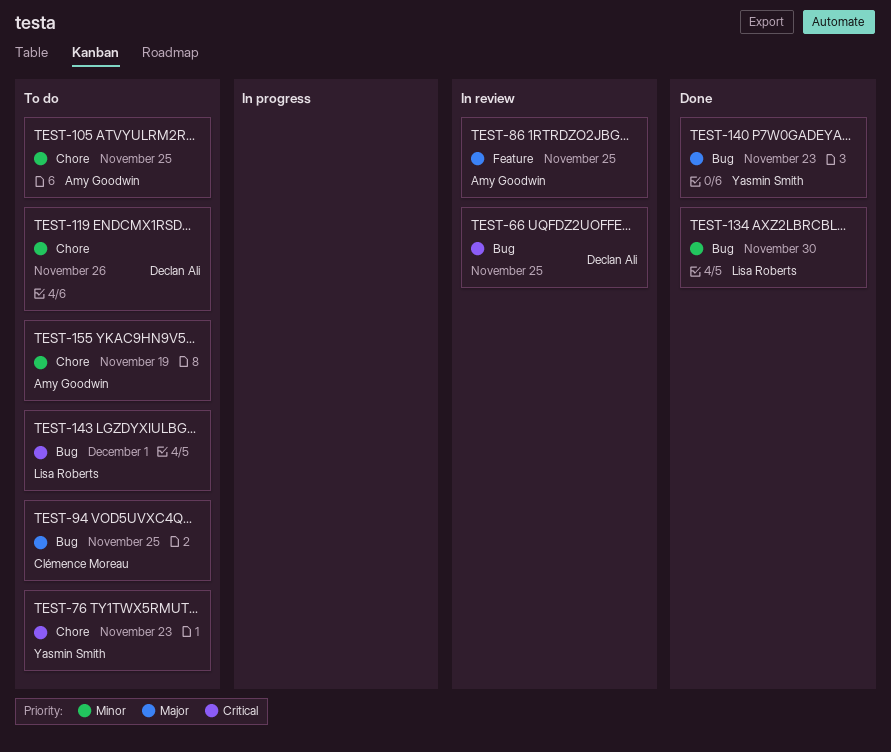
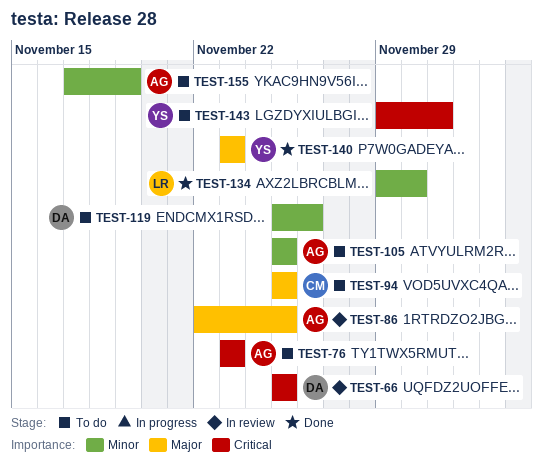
TEST-76, owner: Yasmin Smith -> Amy Goodwin
TEST-143, owner: Lisa Roberts -> Yasmin Smith

